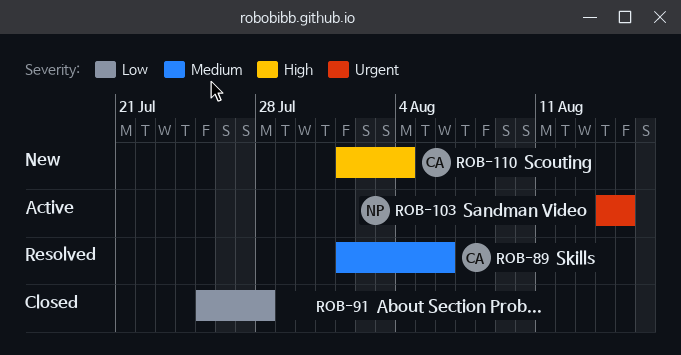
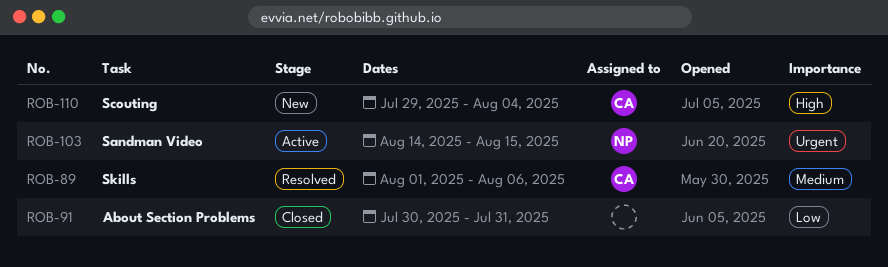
ROB-91, start: Jul 25 -> Jul 30
ROB-91, due: Jul 28 -> Jul 31
ROB-110, start: Aug 1 -> Jul 29

